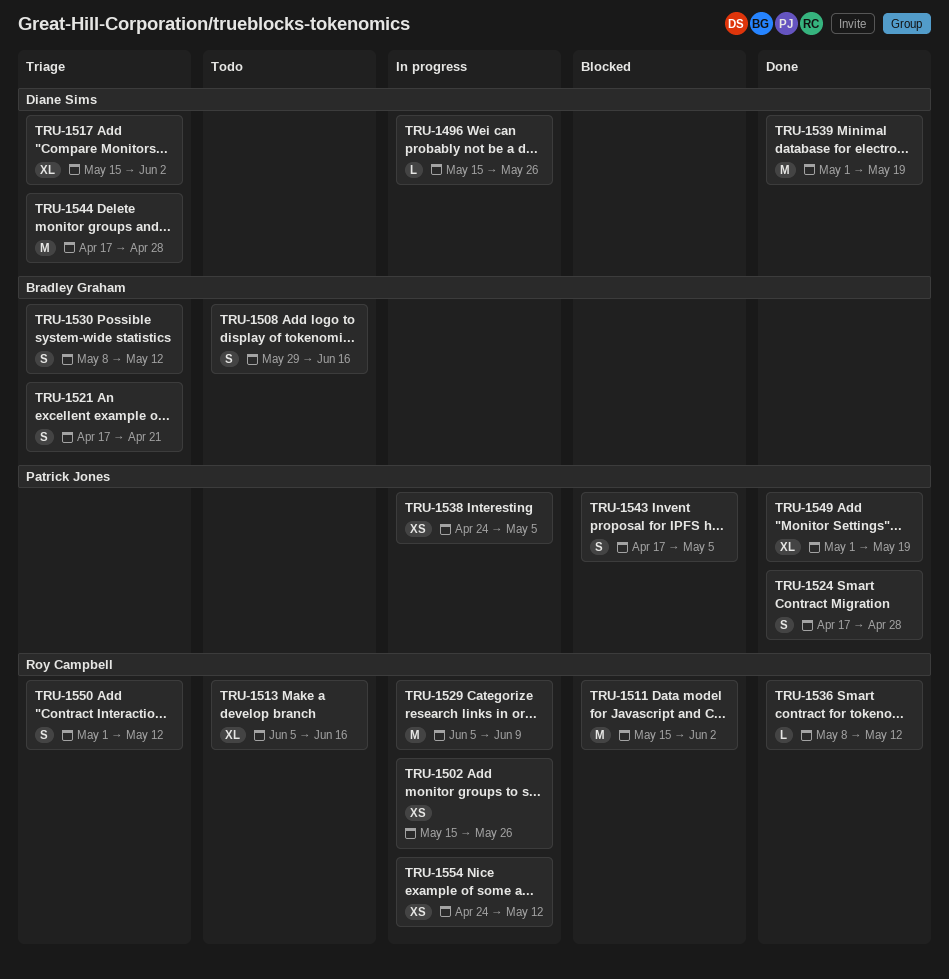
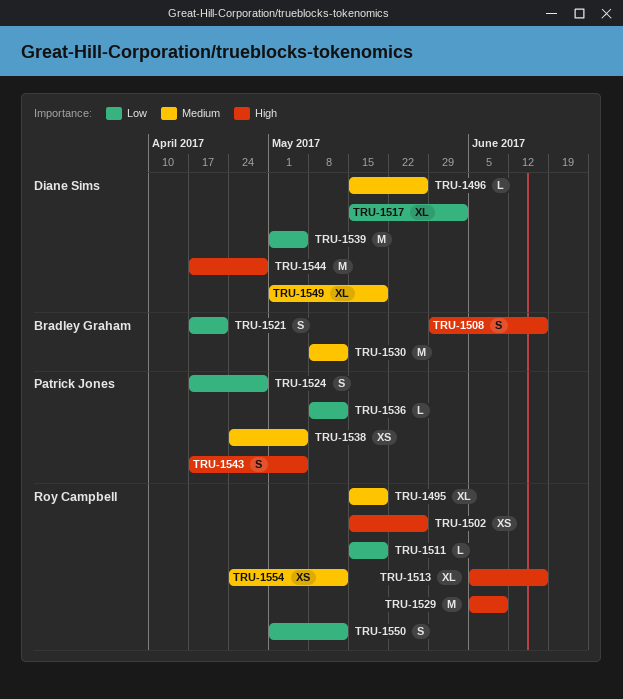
TRU-1495: none -> present
TRU-1511, estimate: M -> L
TRU-1511, due: Jun 2 -> May 19
TRU-1530, estimate: S -> M
TRU-1536, owner: Roy Campbell -> Patrick Jones
TRU-1539, due: May 19 -> May 5
TRU-1549, owner: Patrick Jones -> Diane Sims

